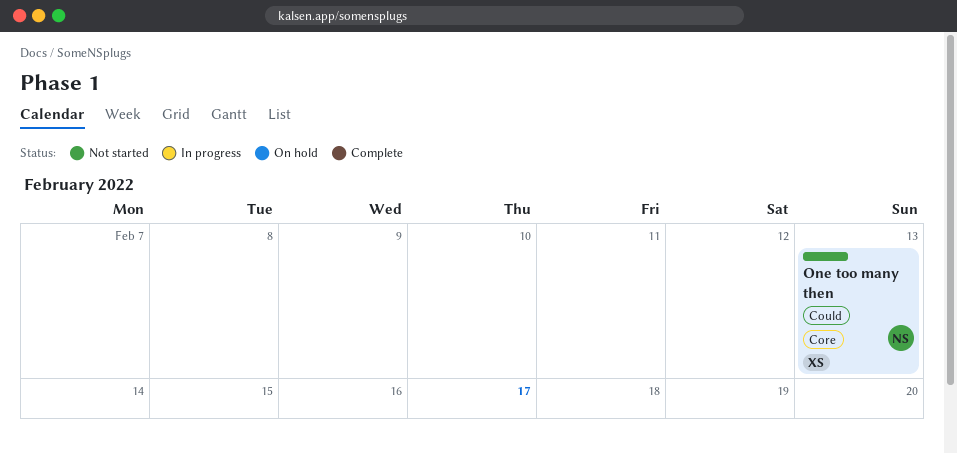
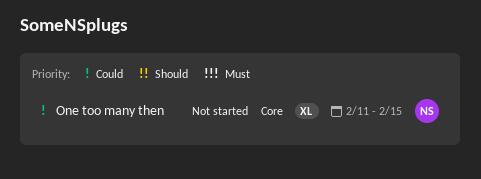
One too many then, estimate: XS -> XL
One too many then, due: Feb 13 -> Feb 15

